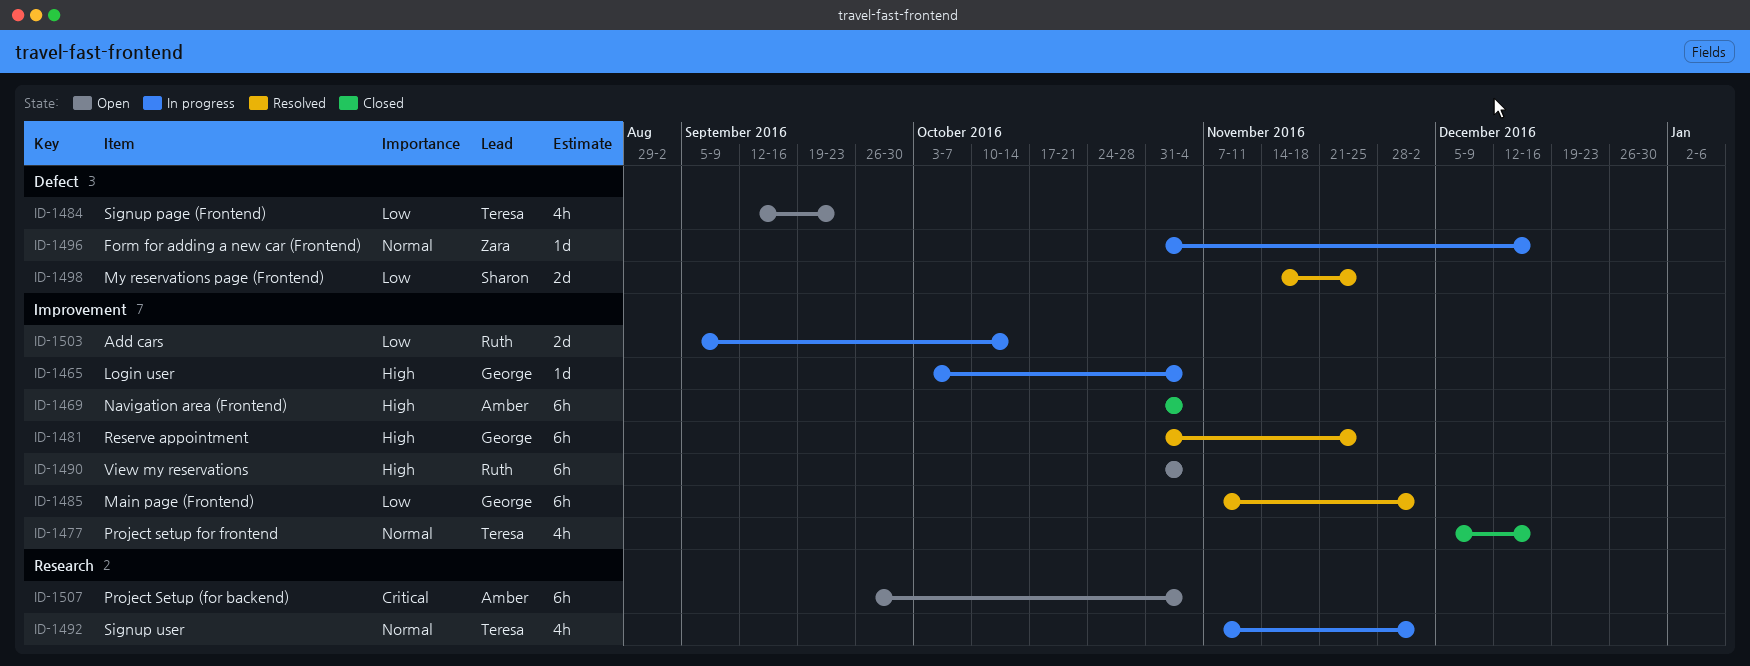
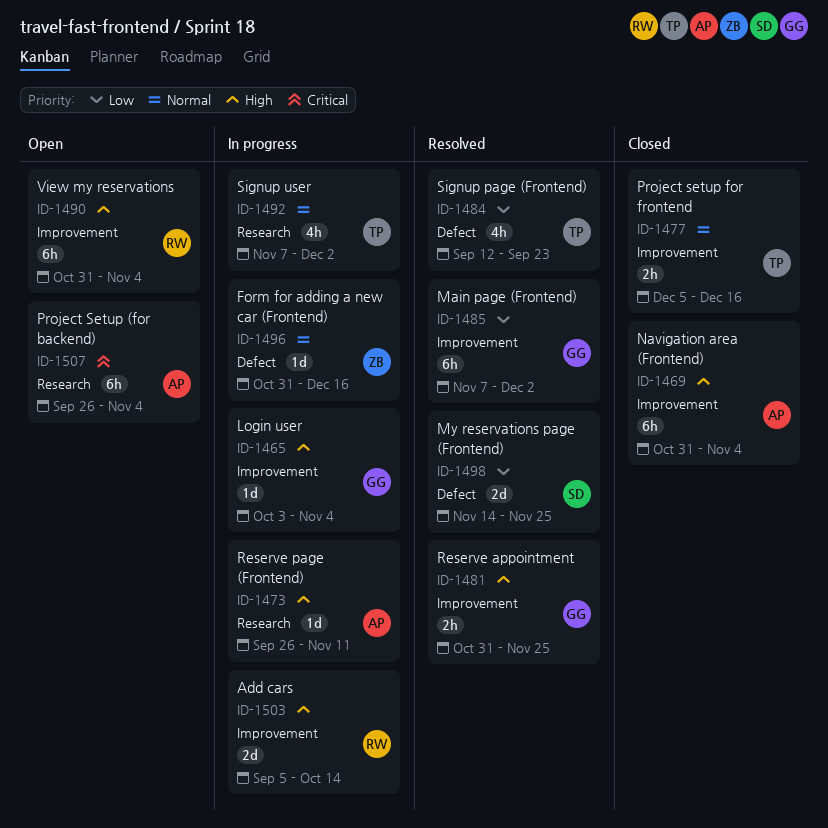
ID-1473: none -> present
ID-1477, estimate: 4h -> 2h
ID-1481, estimate: 6h -> 2h
ID-1484, status: Open -> Resolved
ID-1503, priority: Low -> High

